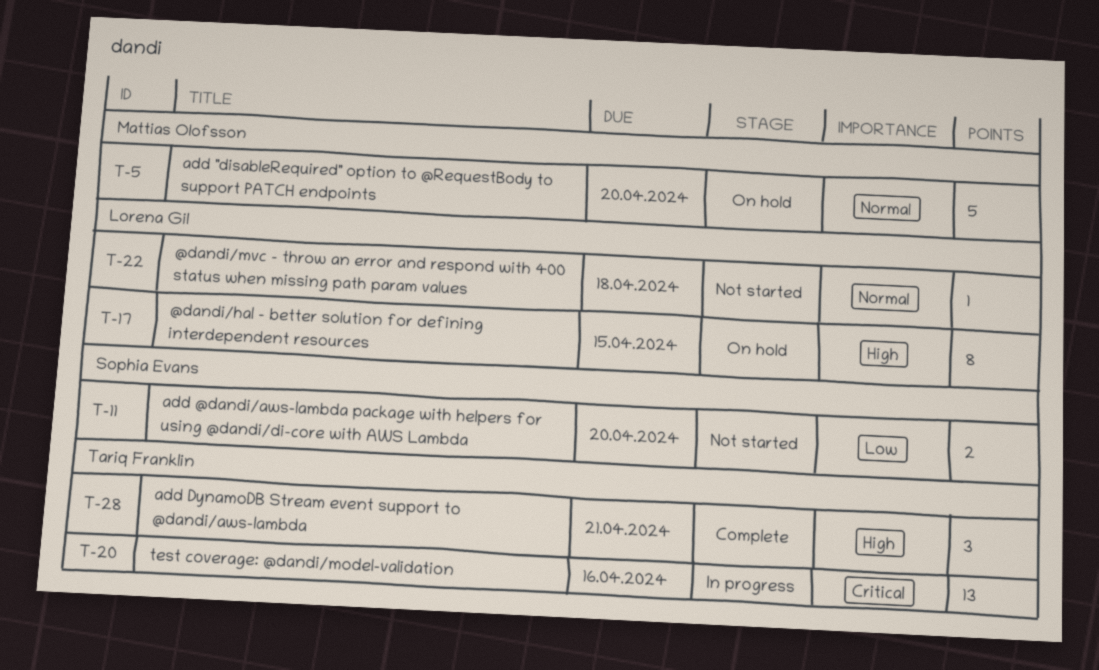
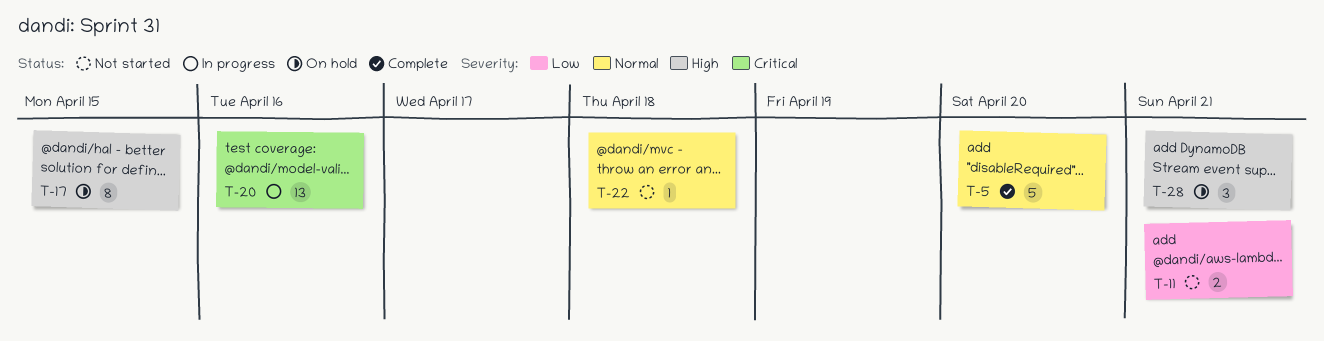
T-5, status: On hold -> Complete
T-11, due: Apr 20 -> Apr 21
T-28, status: Complete -> On hold

